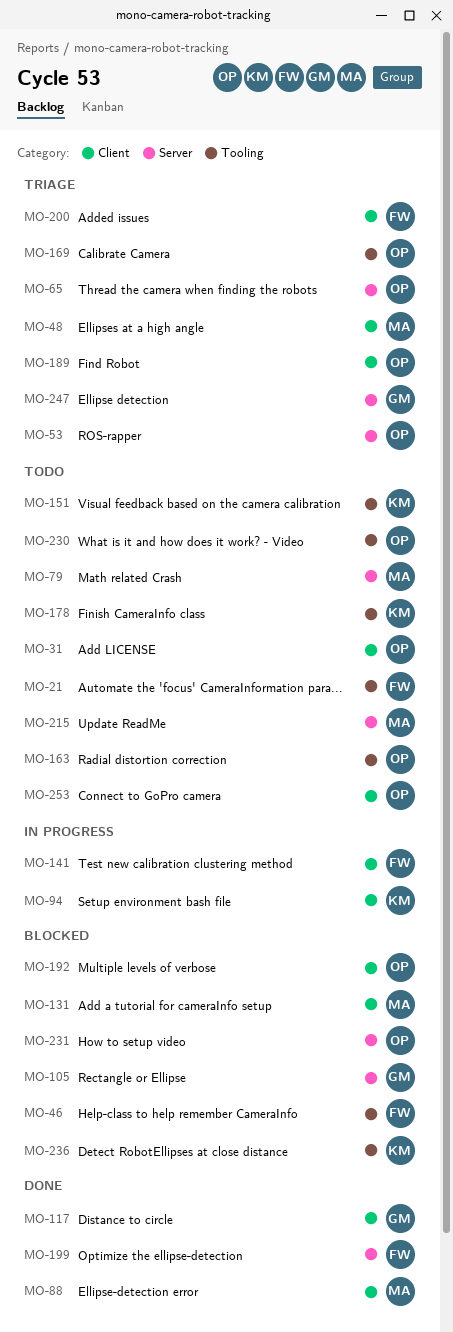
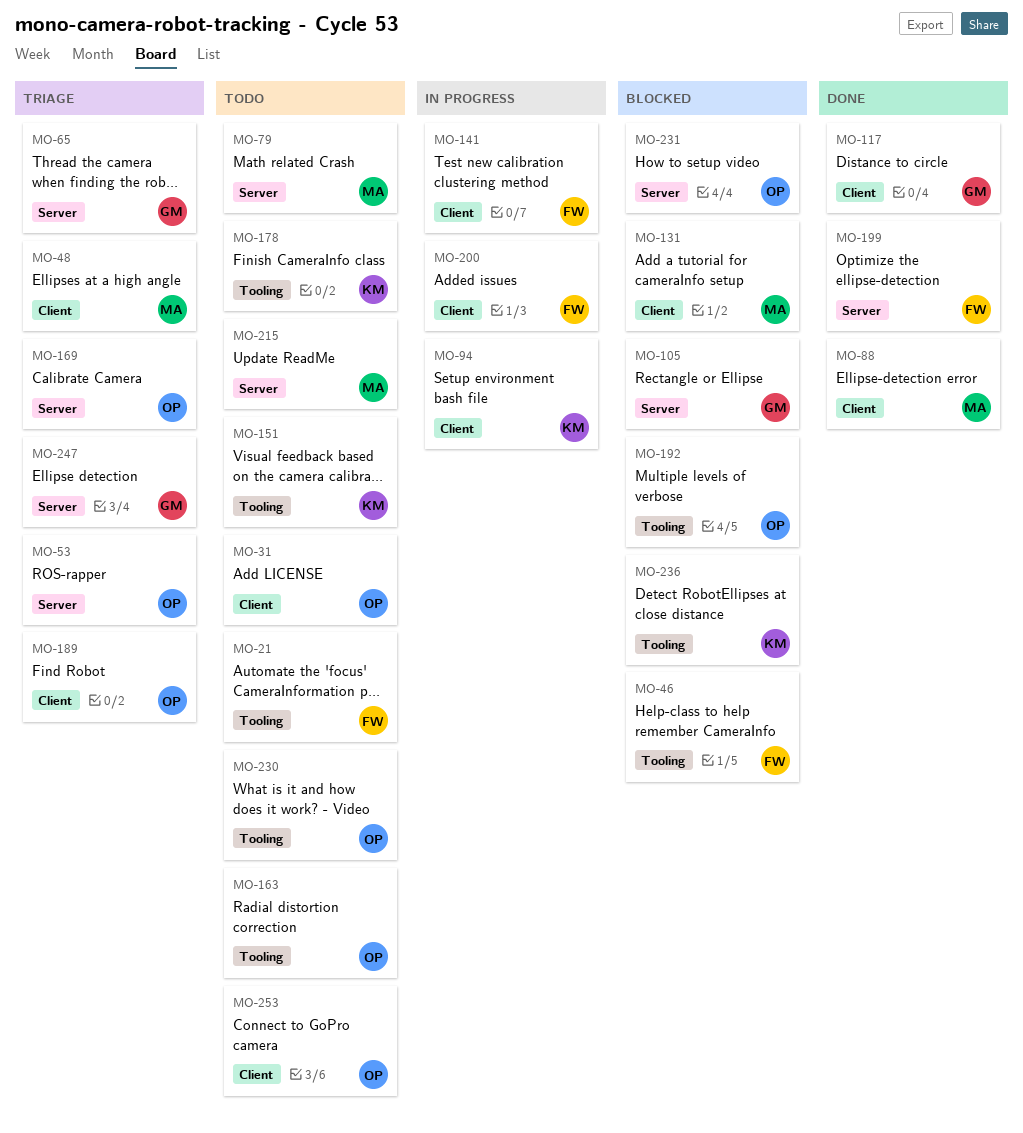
MO-65, owner: OP -> GM
MO-169, label: Tooling -> Server
MO-192, label: Client -> Tooling
MO-200, status: Triage -> In progress

